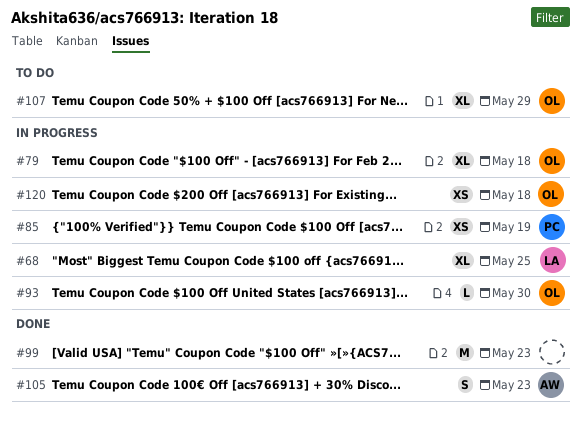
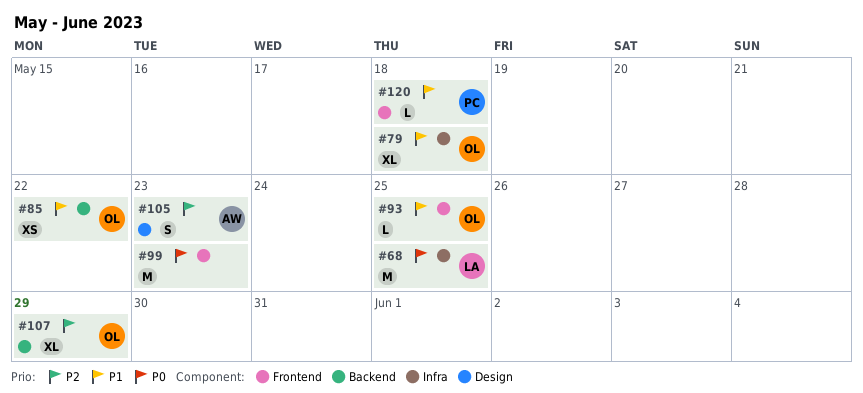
#68, estimate: XL -> M
#85, owner: PC -> OL
#85, due: May 19 -> May 22
#93, due: May 30 -> May 25
#120, owner: OL -> PC
#120, estimate: XS -> L

